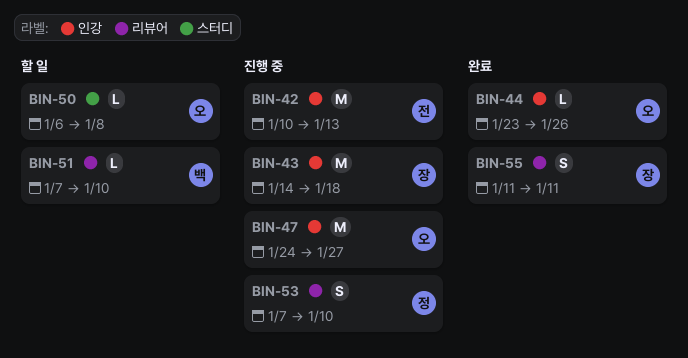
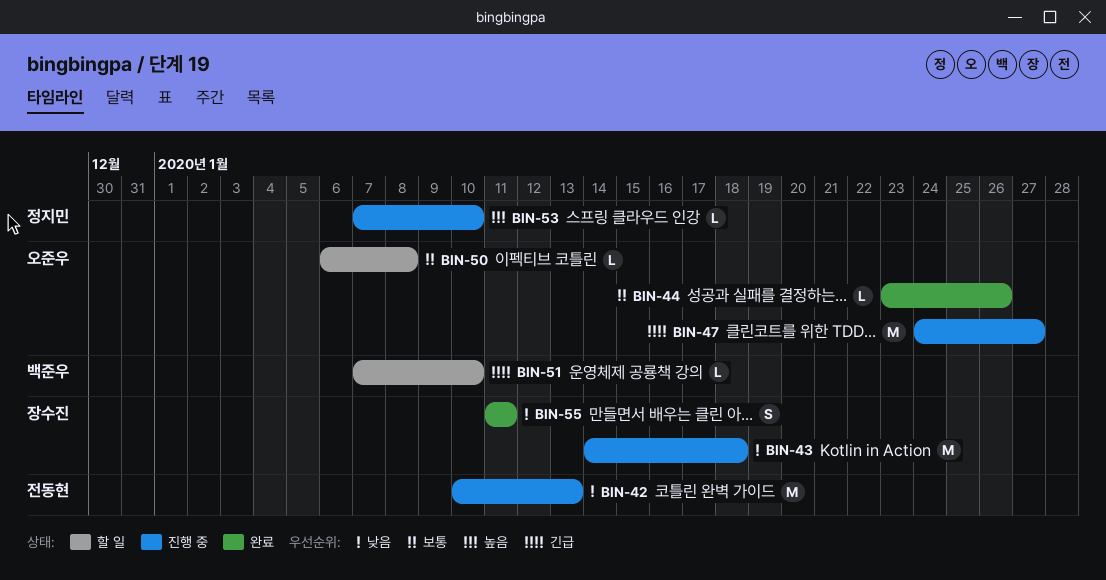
BIN-53, estimate: S -> L

